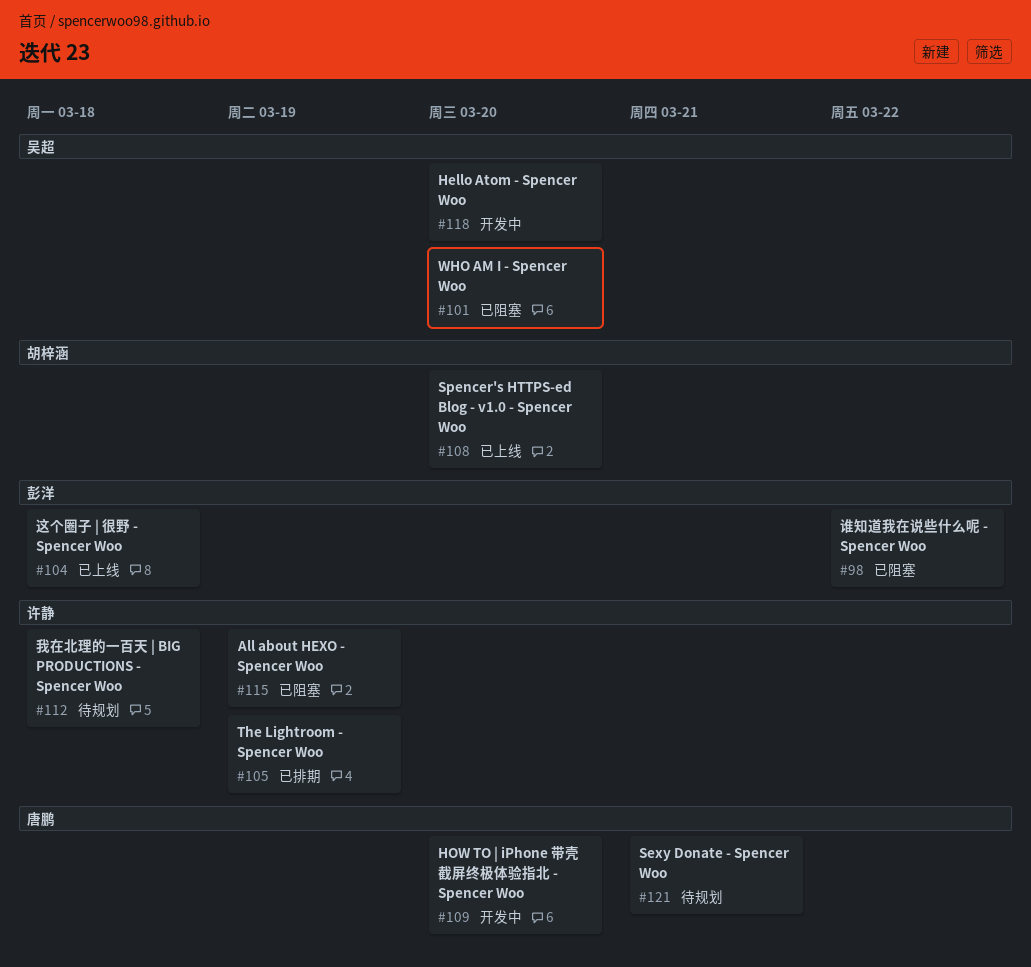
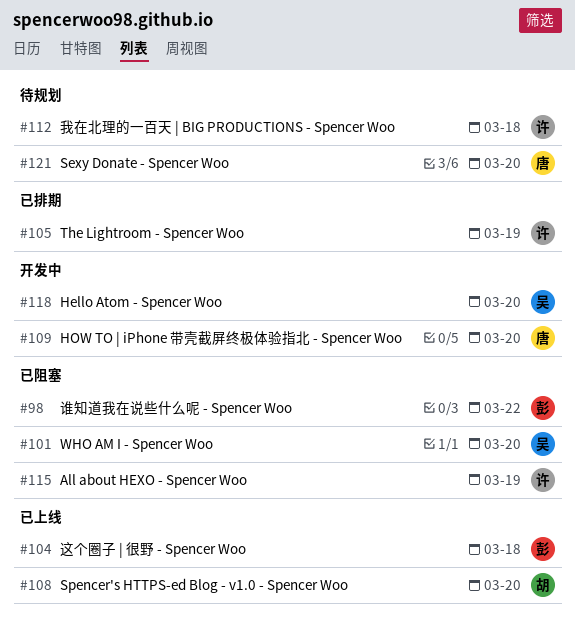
#121, due: Mar 21 -> Mar 20

